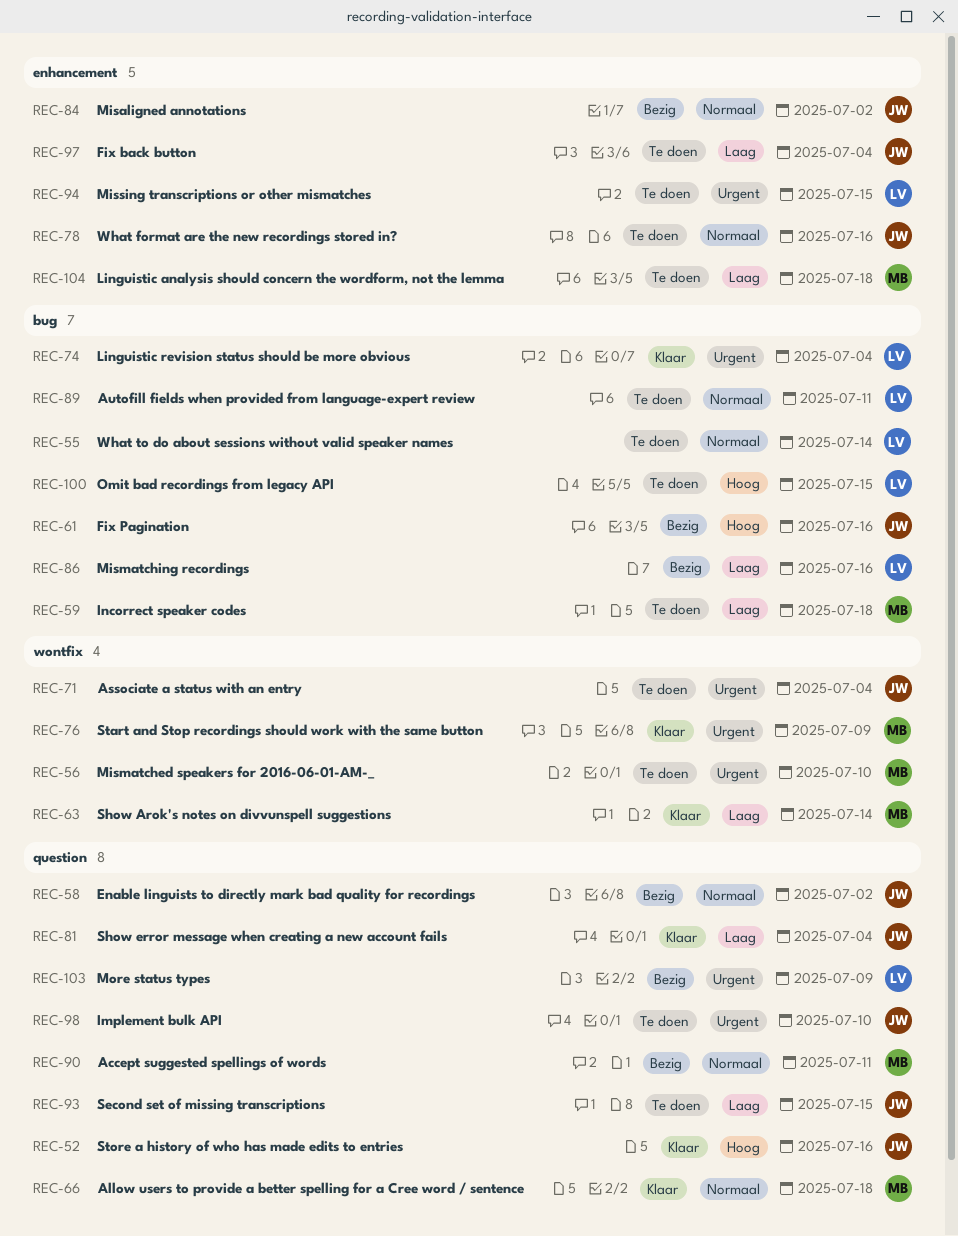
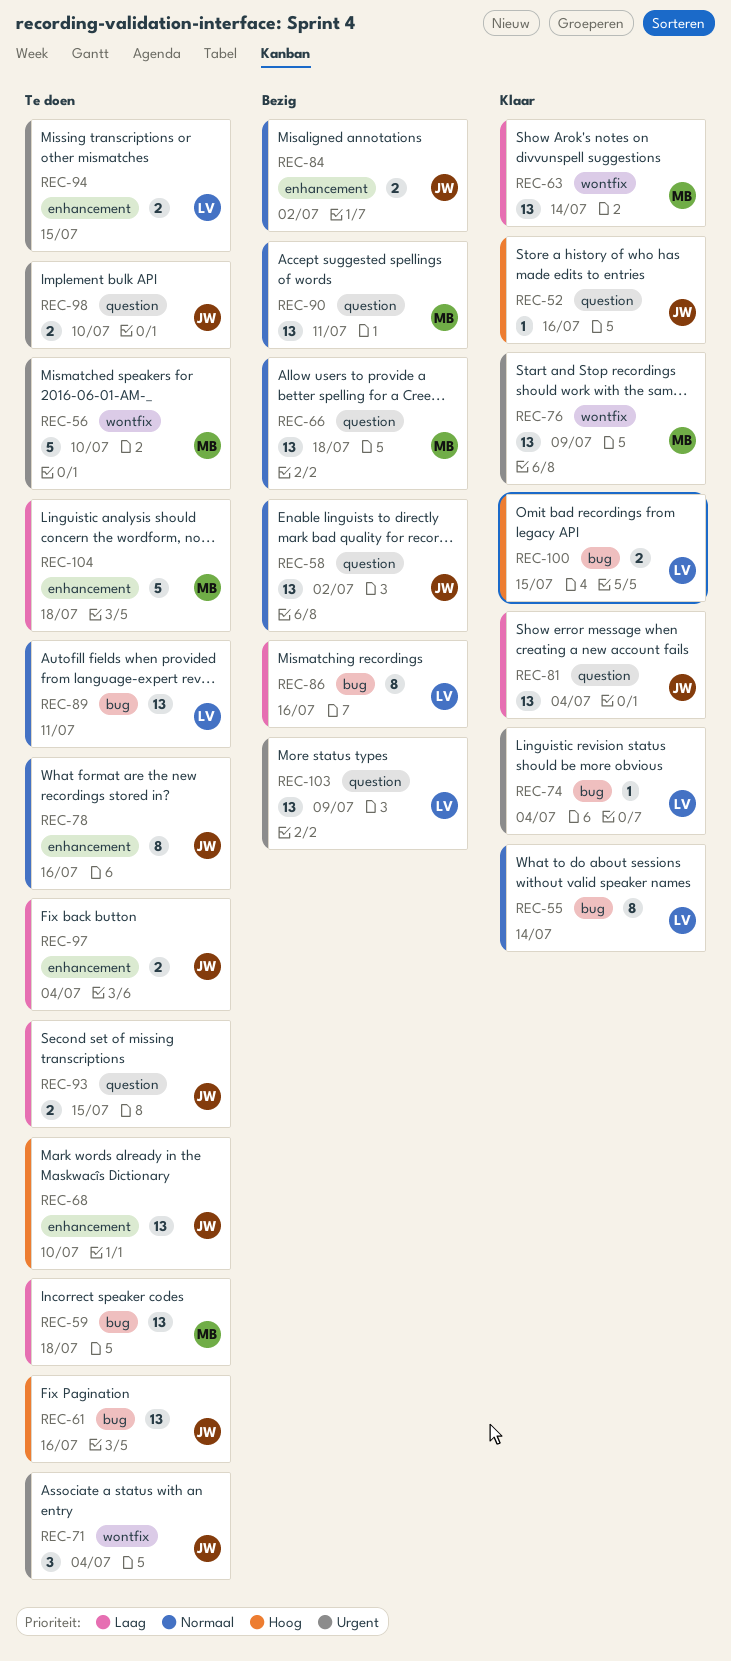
REC-55, status: Te doen -> Klaar
REC-61, status: Bezig -> Te doen
REC-66, status: Klaar -> Bezig
REC-68: none -> present
REC-100, status: Te doen -> Klaar

